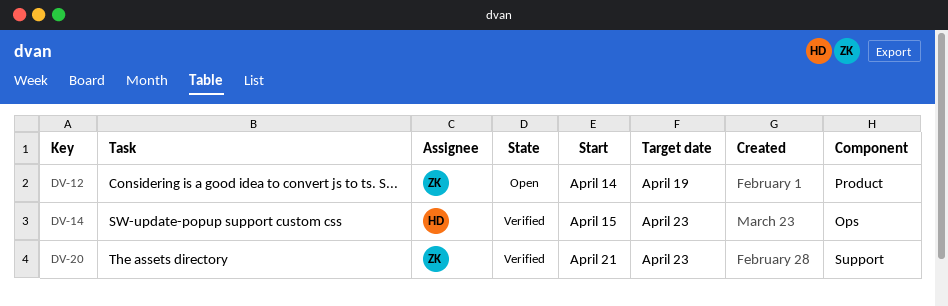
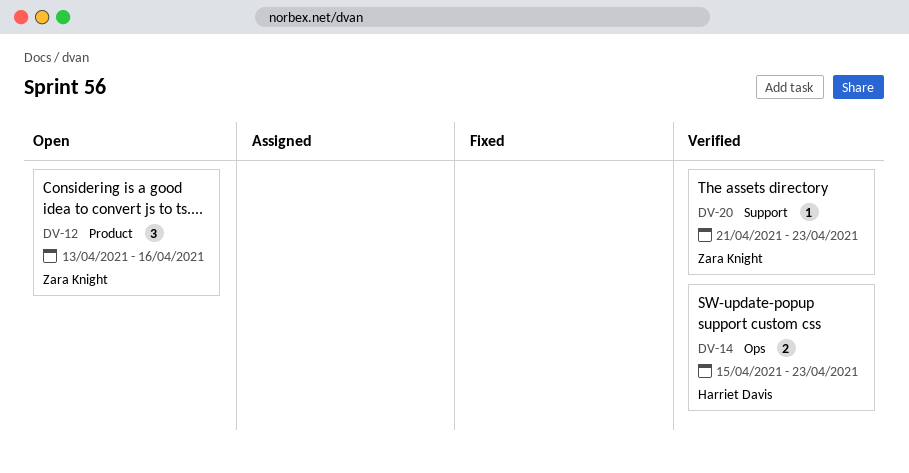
DV-12, start: Apr 14 -> Apr 13
DV-12, due: Apr 19 -> Apr 16

